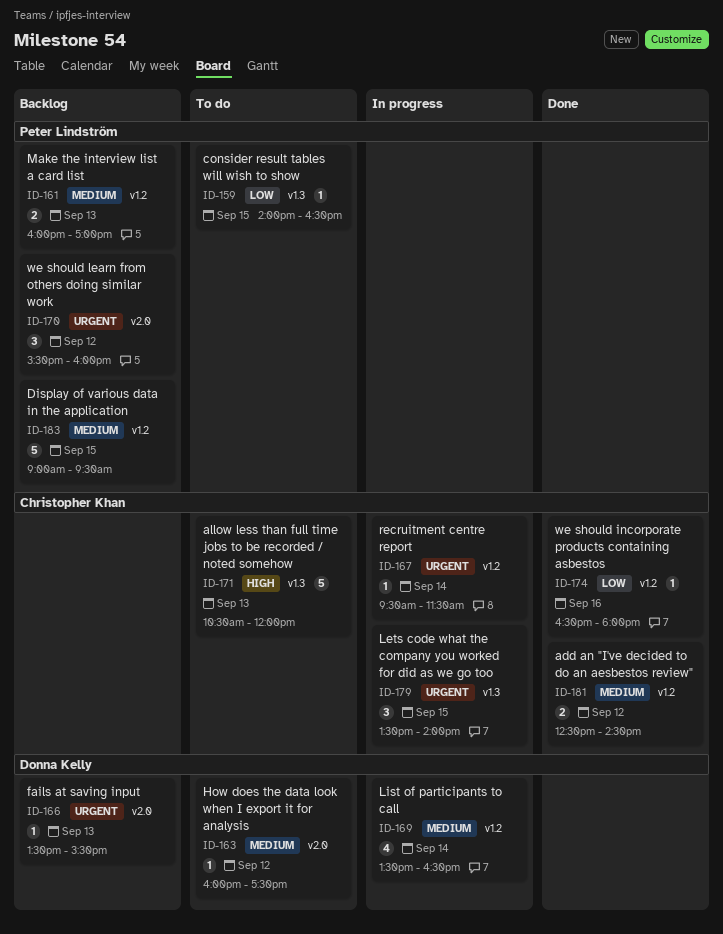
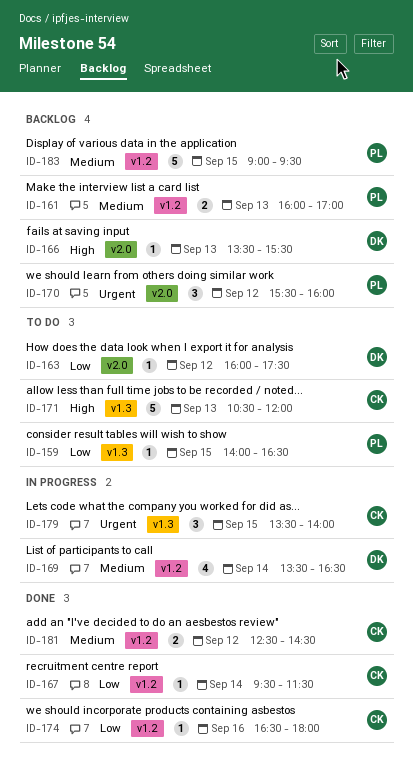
ID-163, priority: Medium -> Low
ID-166, priority: Urgent -> High
ID-167, status: In progress -> Done
ID-167, priority: Urgent -> Low

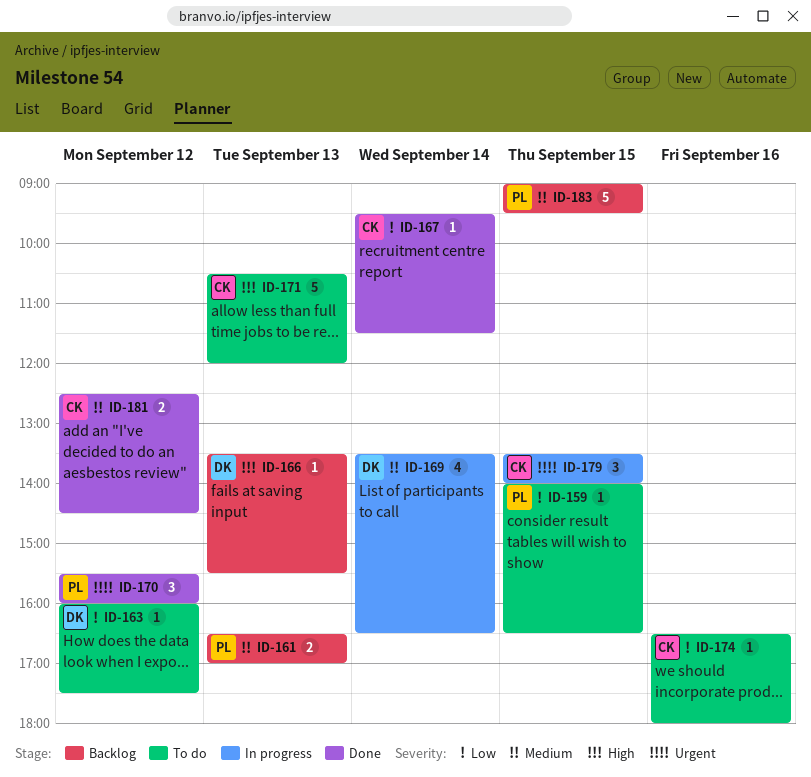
ID-161, begins: 16:00 -> 16:30
ID-170, status: Backlog -> Done
ID-174, status: Done -> To do

